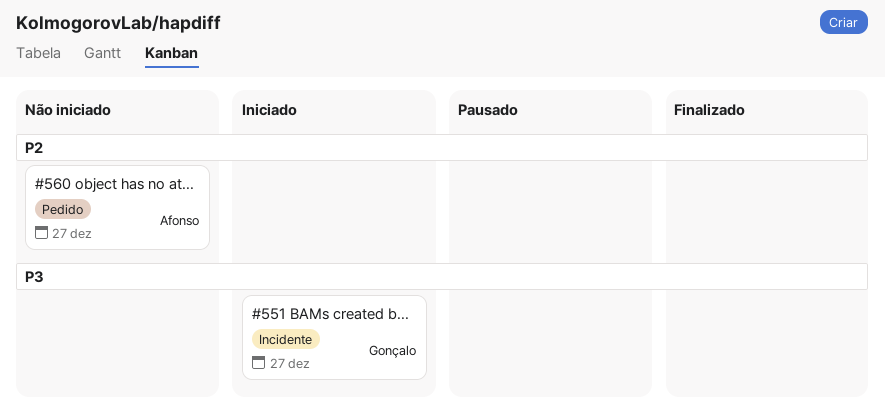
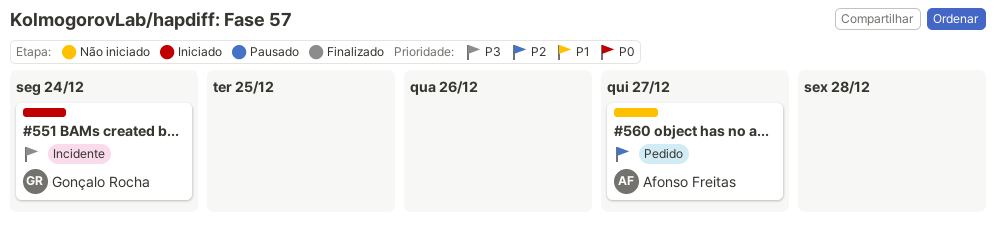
#551, due: Dec 27 -> Dec 24

